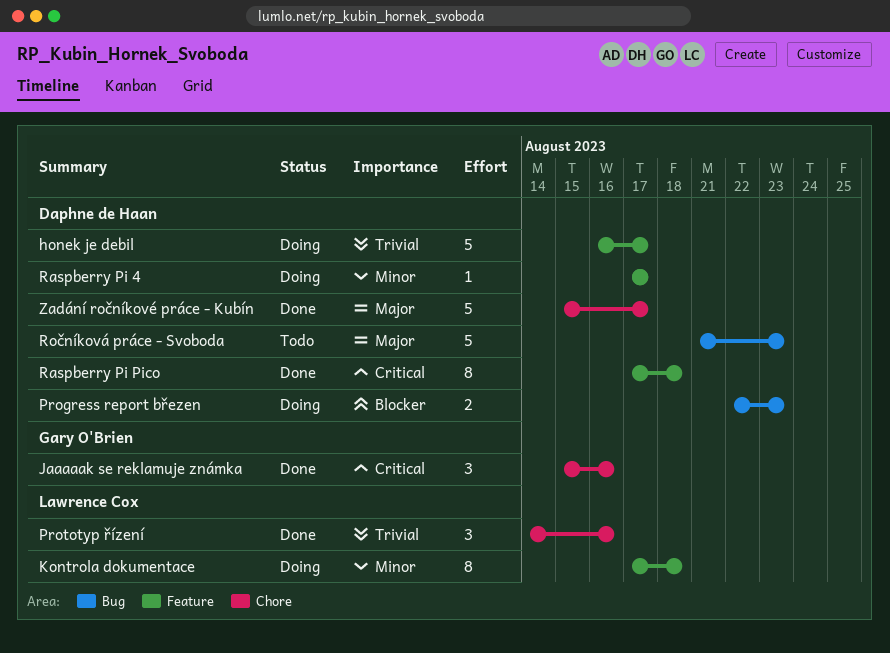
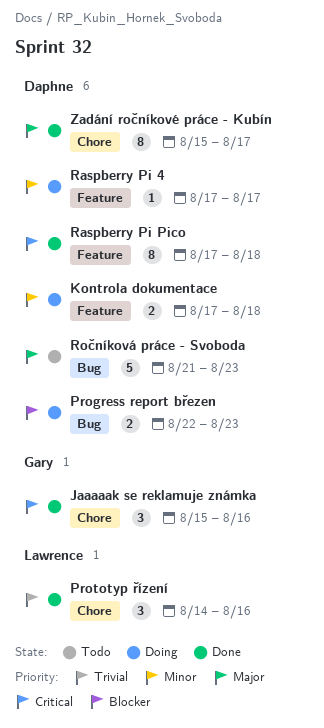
honek je debil: present -> none
Kontrola dokumentace, owner: Lawrence Cox -> Daphne de Haan
Kontrola dokumentace, estimate: 8 -> 2
Zadání ročníkové práce - Kubín, estimate: 5 -> 8

